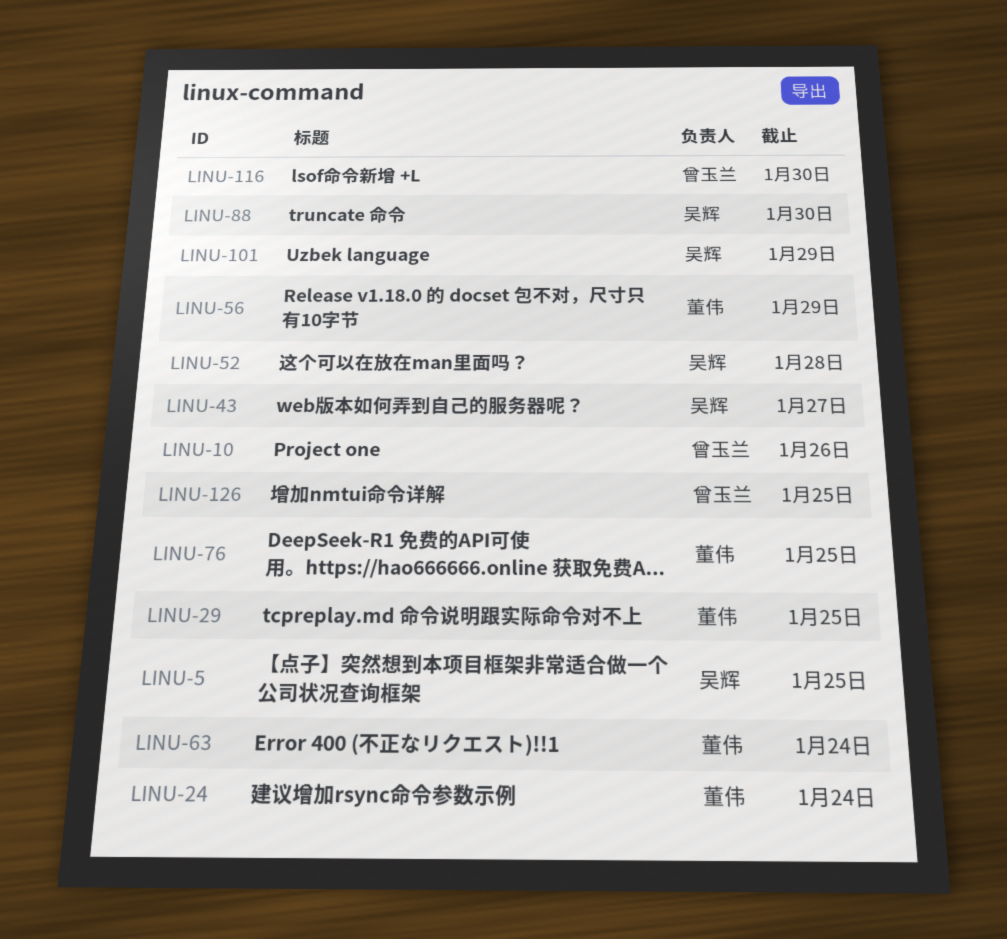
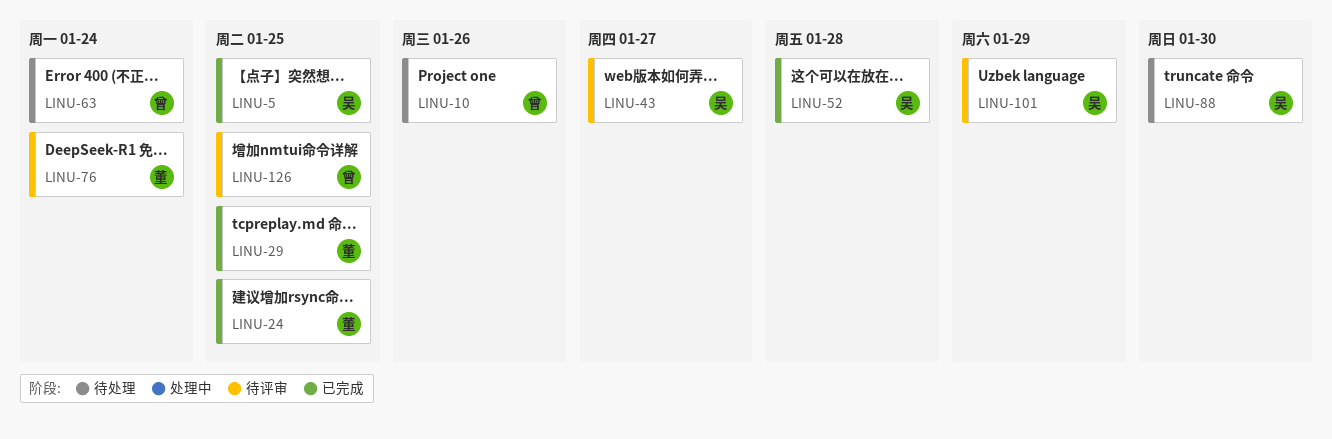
LINU-24, due: Jan 24 -> Jan 25
LINU-56: present -> none
LINU-63, owner: 董伟 -> 曾玉兰
LINU-76, due: Jan 25 -> Jan 24
LINU-116: present -> none

